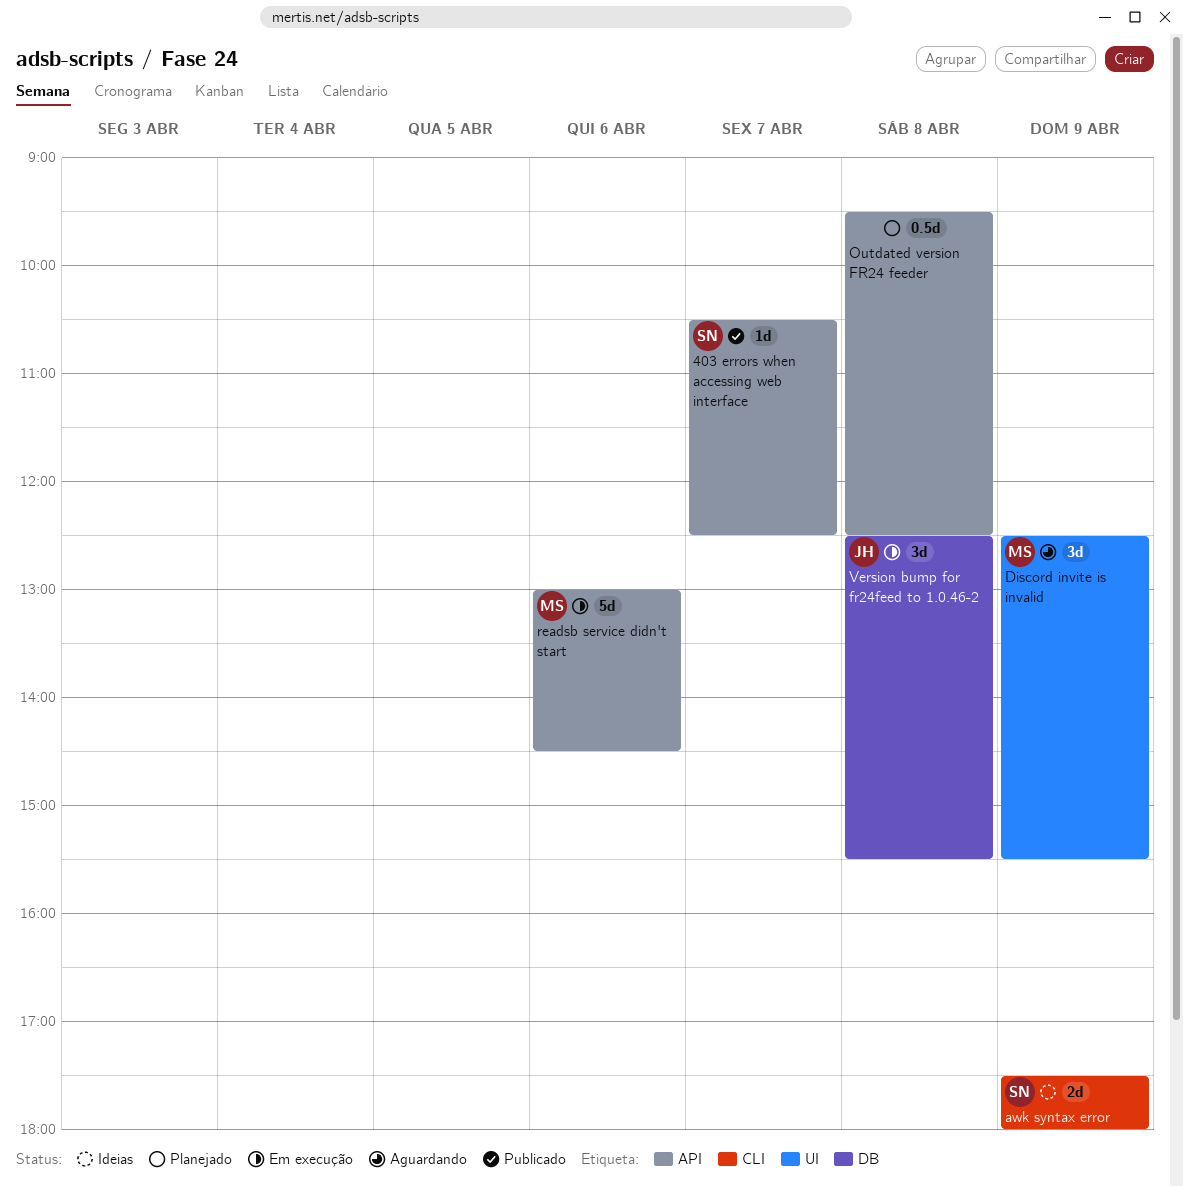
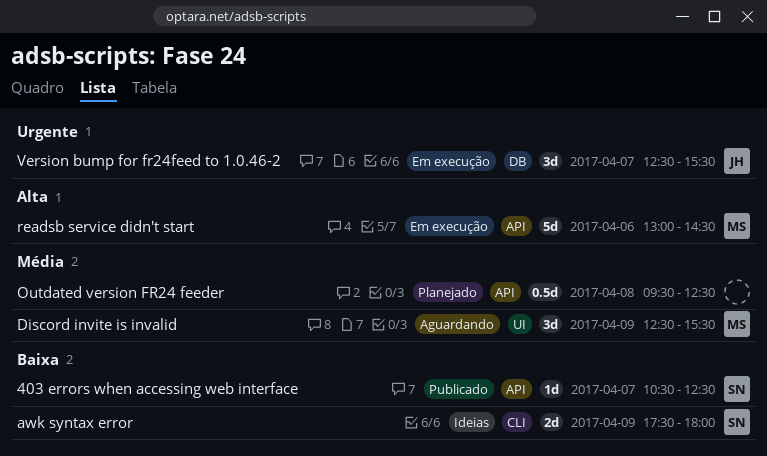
Version bump for fr24feed to 1.0.46-2, day: Apr 8 -> Apr 7

